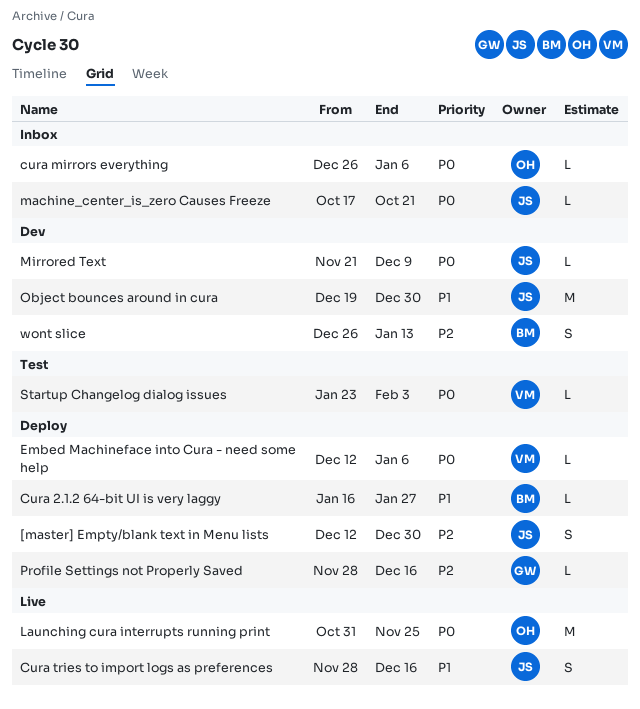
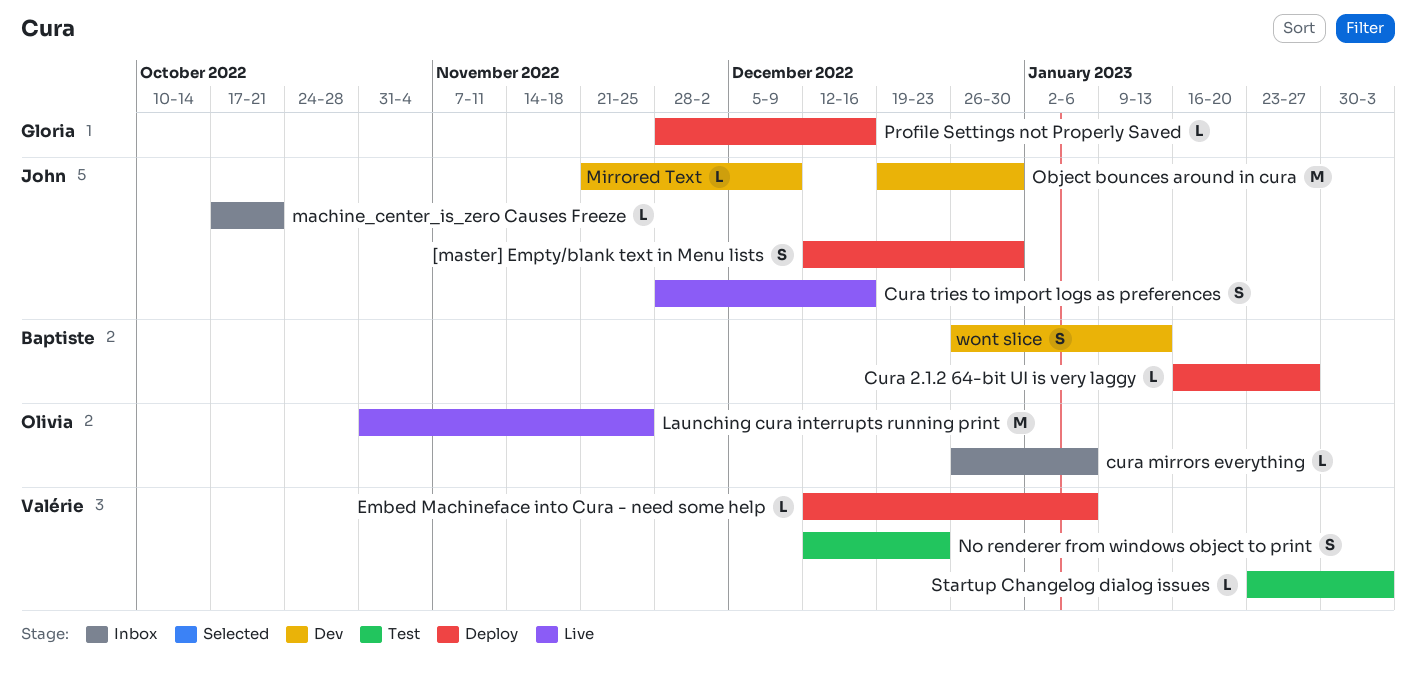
No renderer from windows object to print: none -> present

